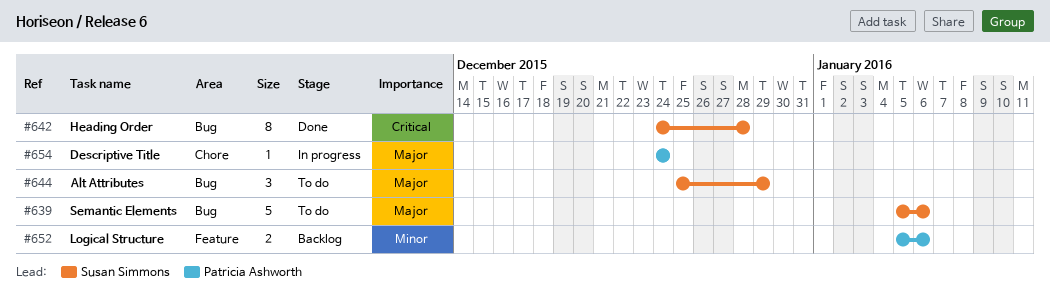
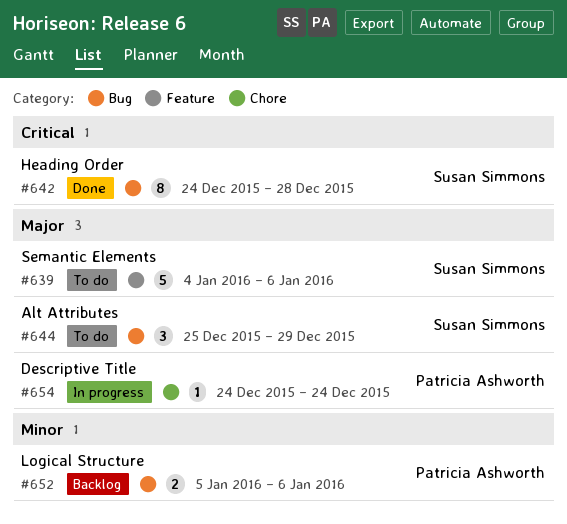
#639, label: Bug -> Feature
#639, start: Jan 5 -> Jan 4
#652, label: Feature -> Bug

